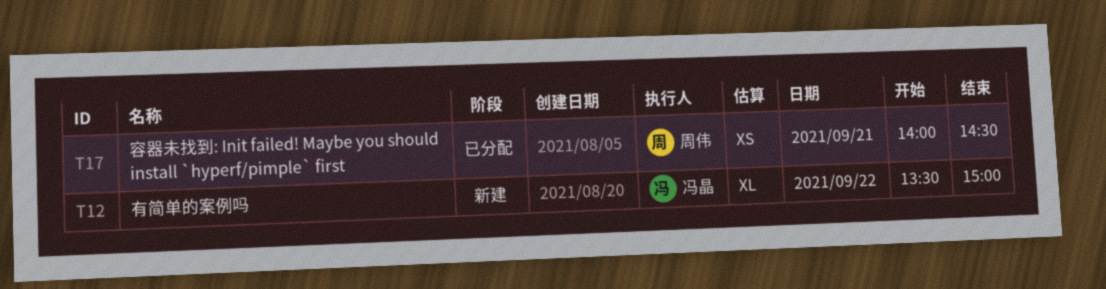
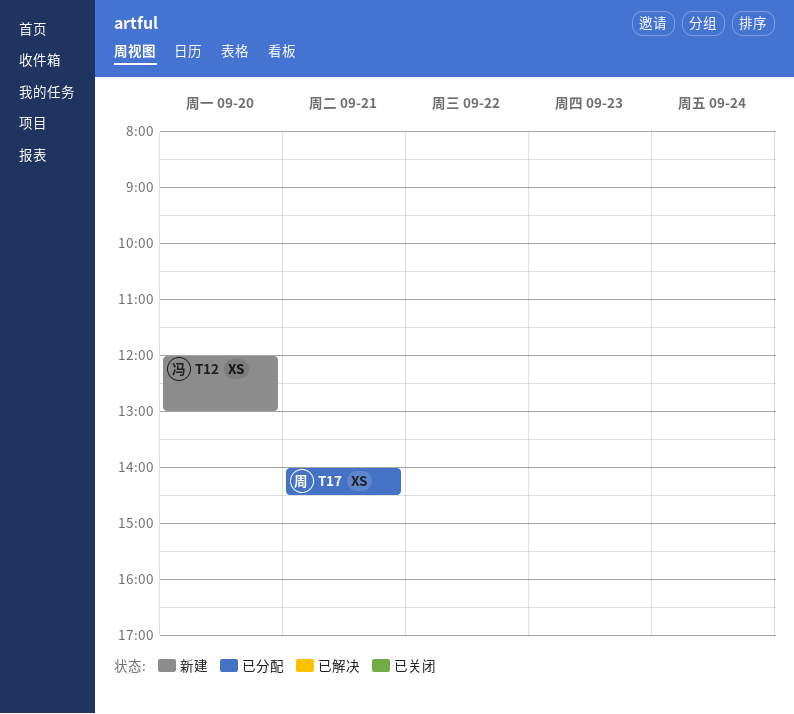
T12, estimate: XL -> XS
T12, day: Sep 22 -> Sep 20
T12, begins: 13:30 -> 12:00
T12, ends: 15:00 -> 13:00

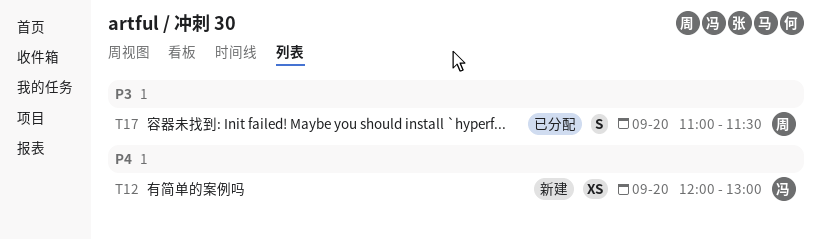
T17, estimate: XS -> S
T17, day: Sep 21 -> Sep 20
T17, begins: 14:00 -> 11:00
T17, ends: 14:30 -> 11:30

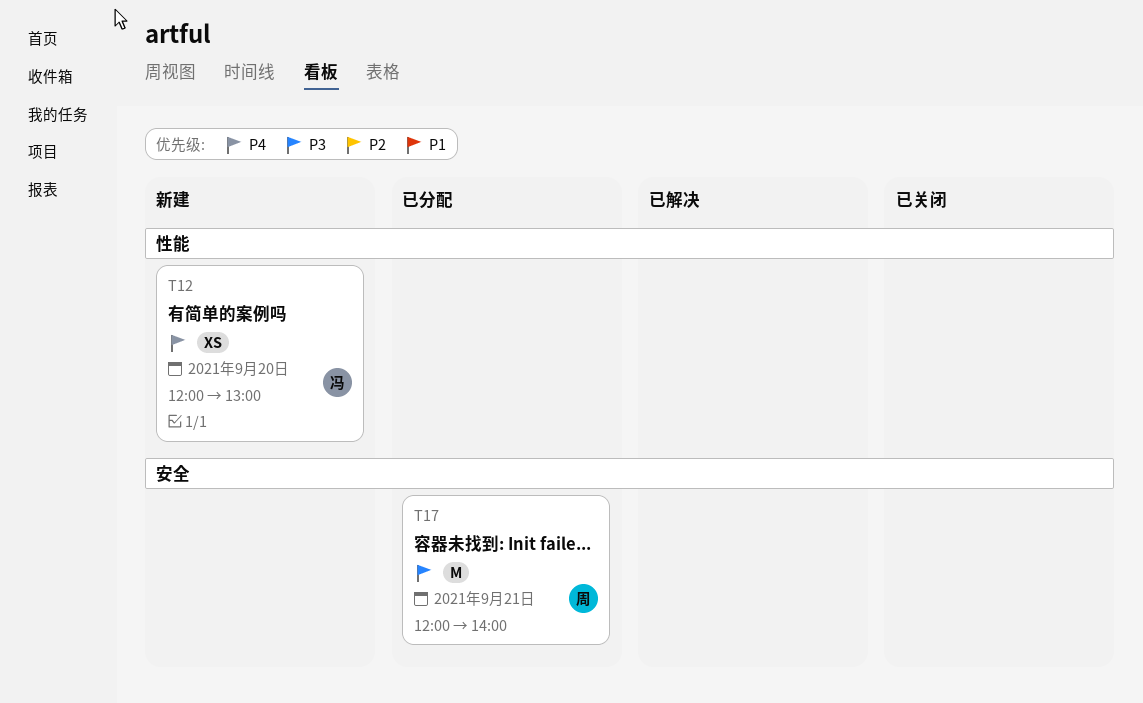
T17, estimate: S -> M
T17, day: Sep 20 -> Sep 21
T17, begins: 11:00 -> 12:00
T17, ends: 11:30 -> 14:00

